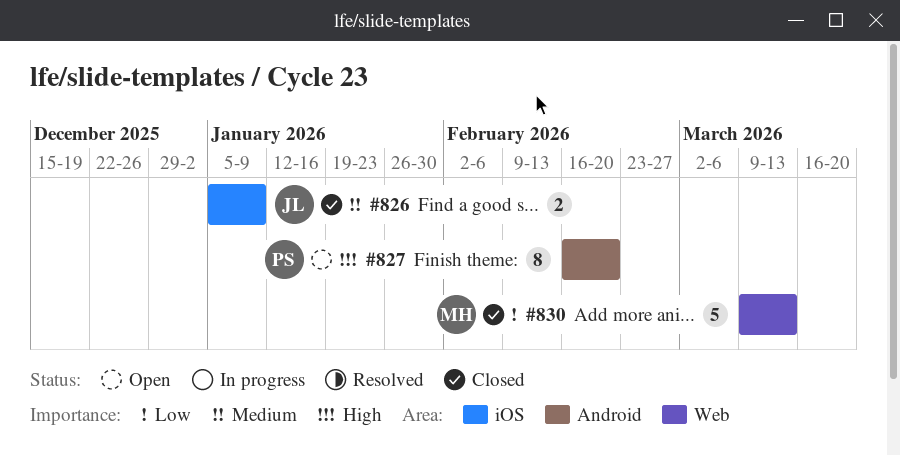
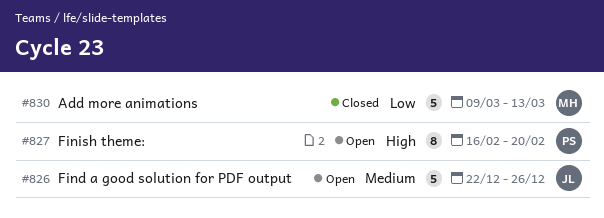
#826, status: Closed -> Open
#826, estimate: 2 -> 5
#826, start: Jan 5 -> Dec 22
#826, due: Jan 9 -> Dec 26

